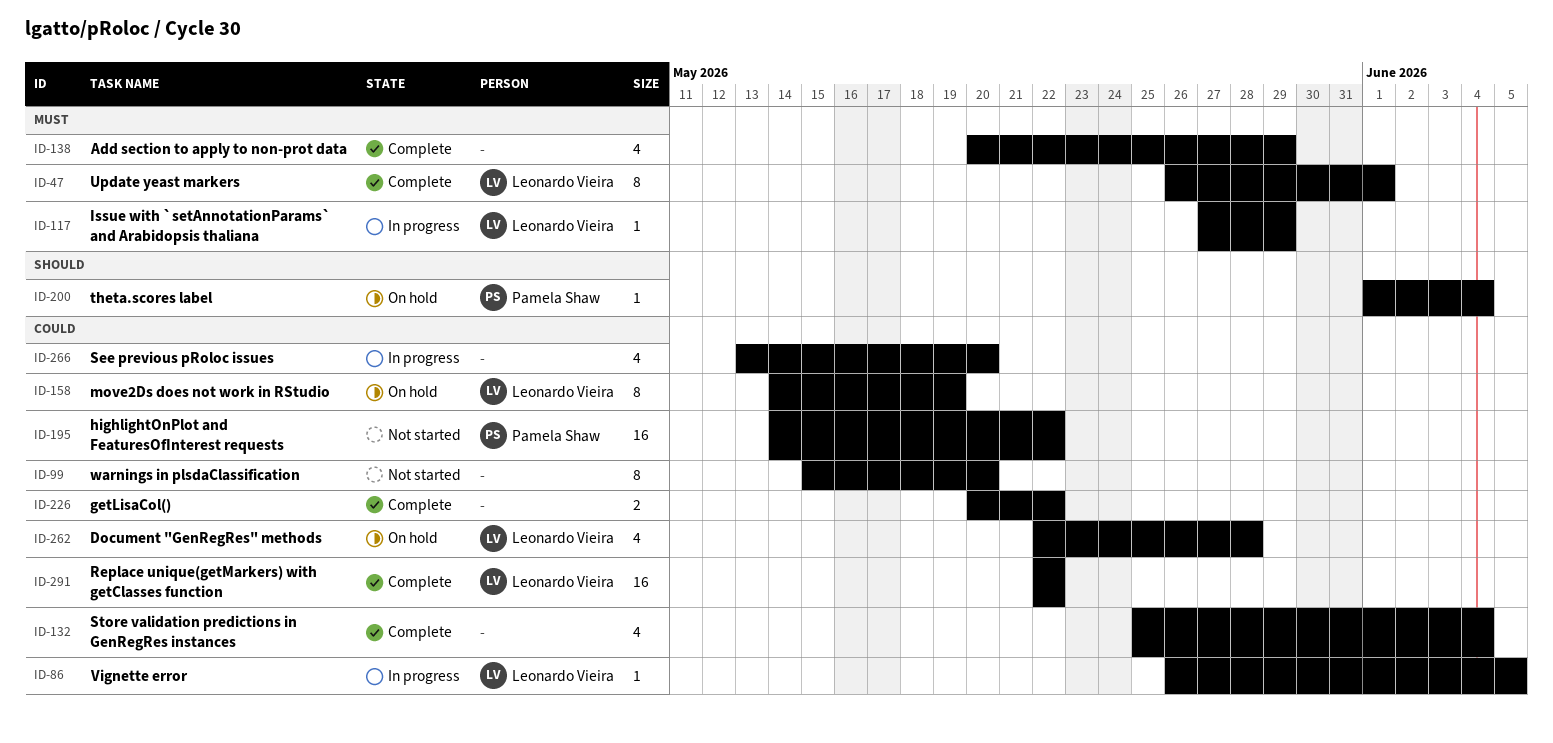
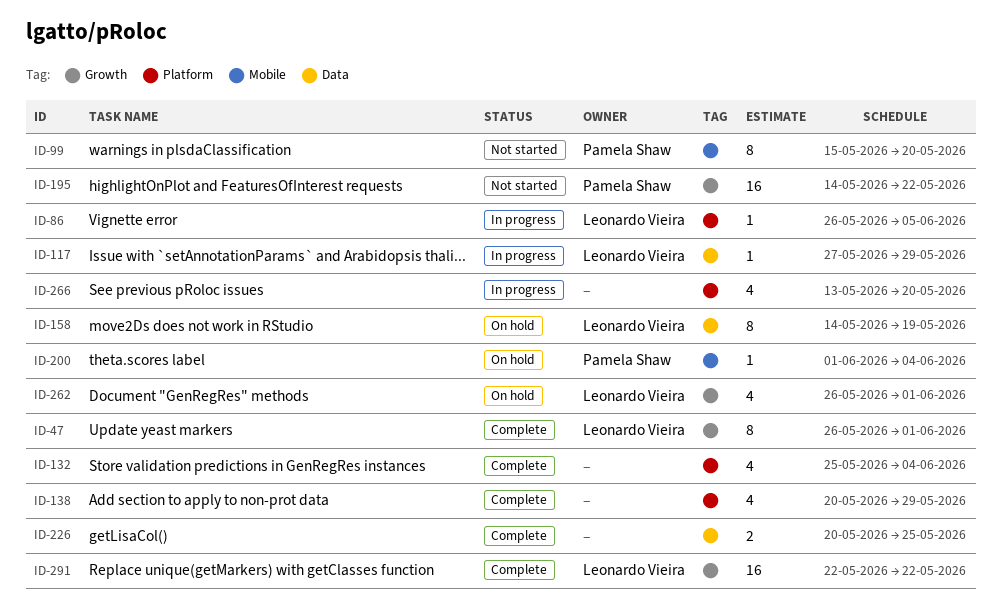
ID-99, owner: none -> Pamela Shaw
ID-226, due: May 22 -> May 25
ID-262, start: May 22 -> May 26
ID-262, due: May 28 -> Jun 1

